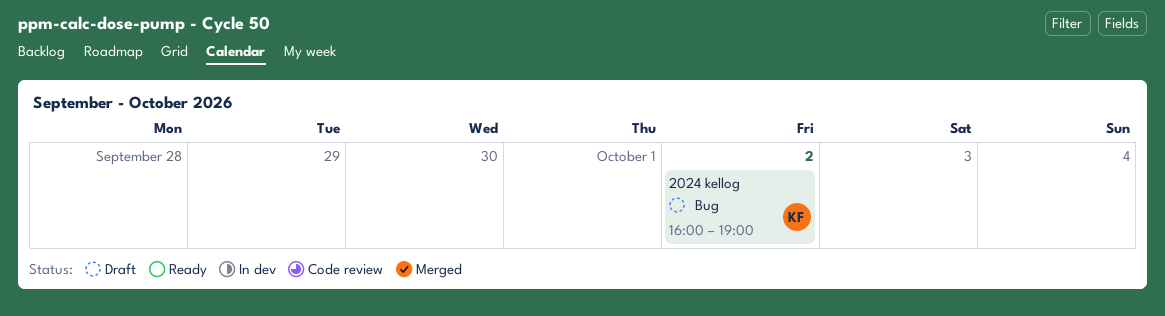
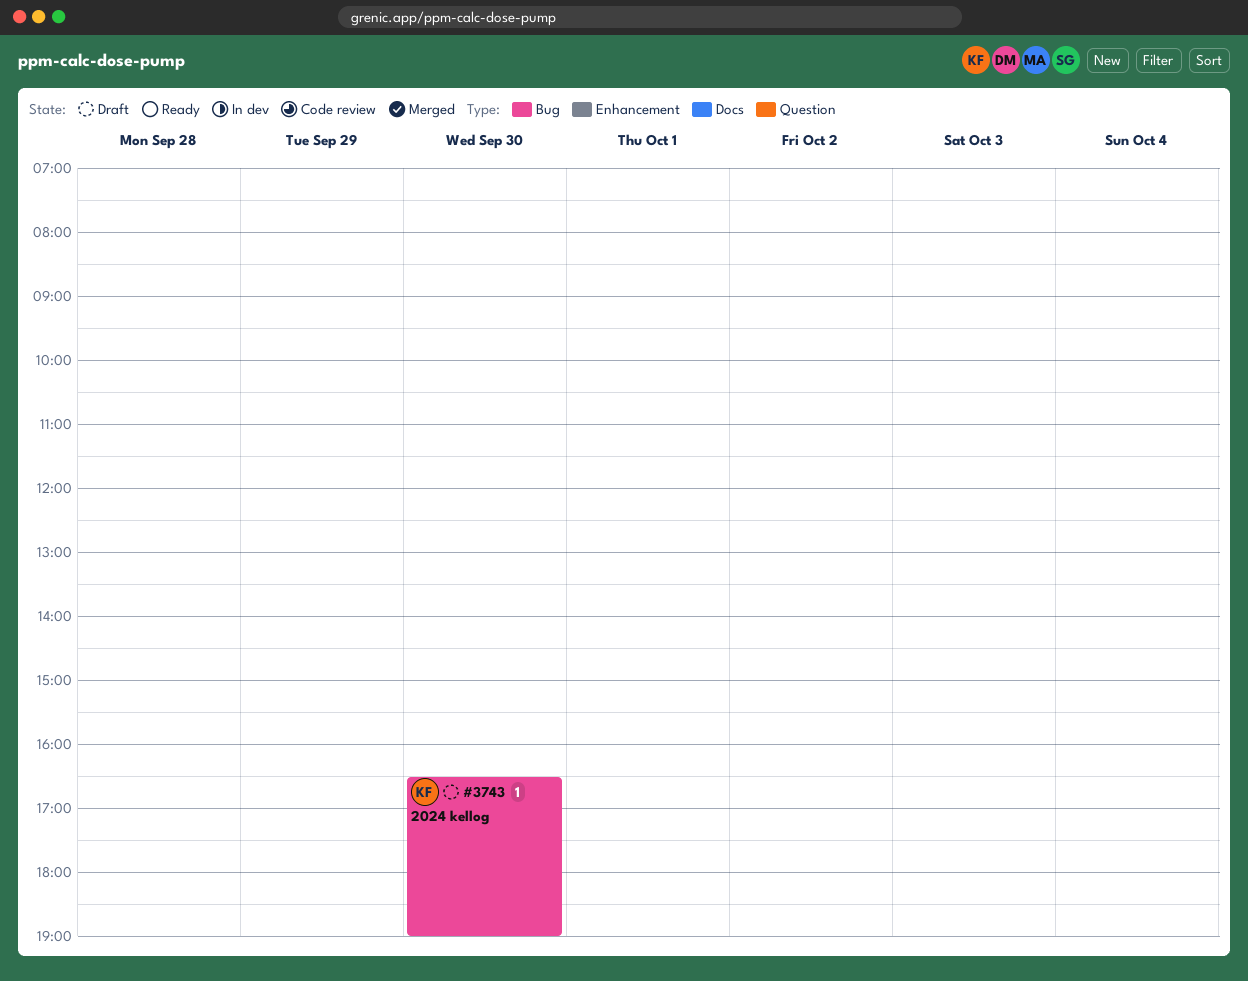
2024 kellog, day: Oct 2 -> Sep 30
2024 kellog, begins: 16:00 -> 16:30

